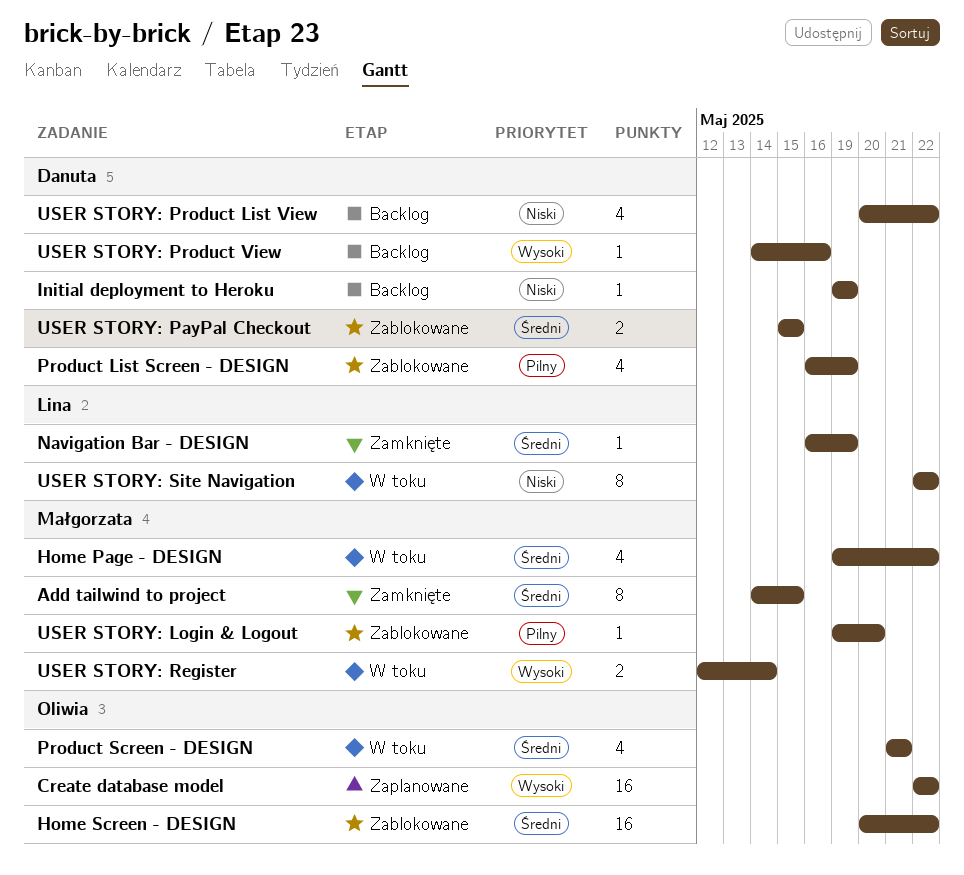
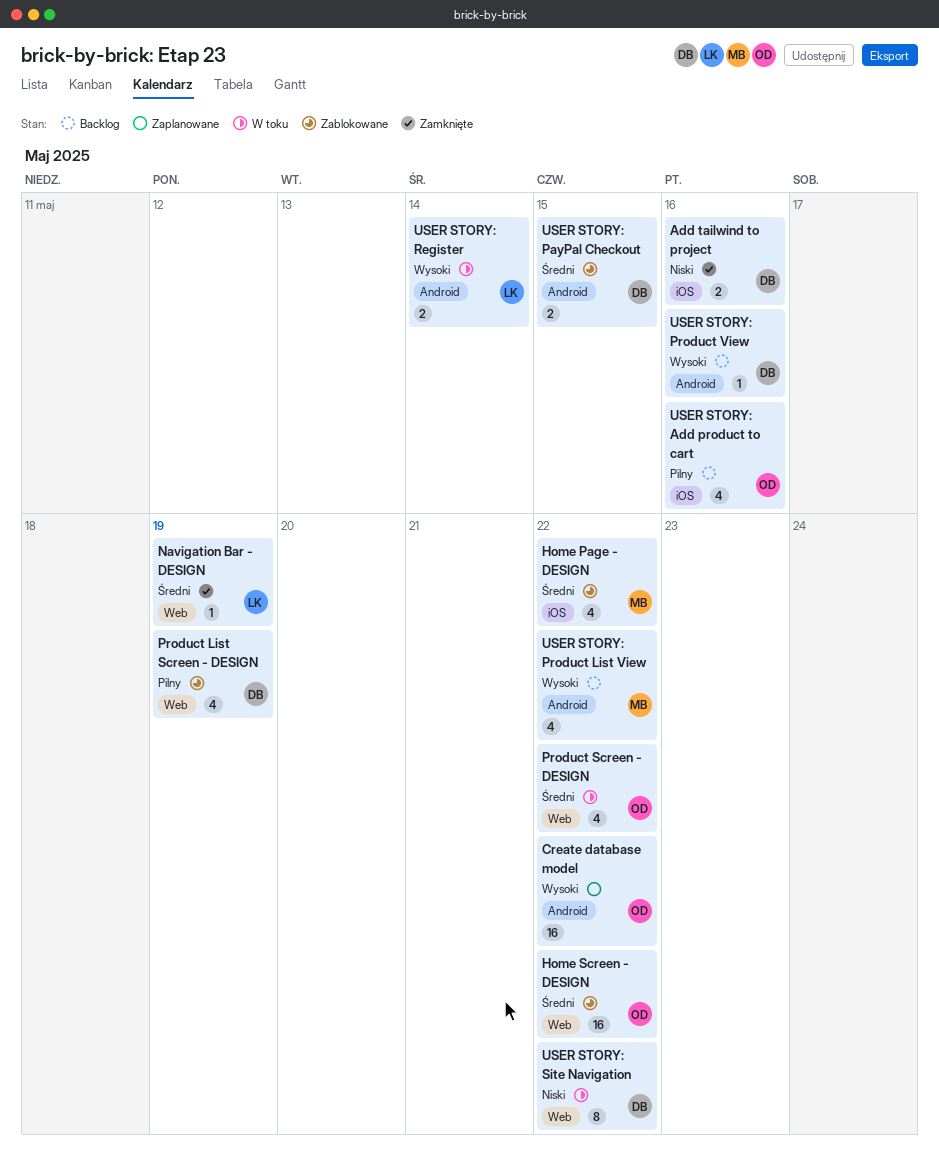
Add tailwind to project, owner: Małgorzata -> Danuta
Add tailwind to project, priority: Średni -> Niski
Add tailwind to project, estimate: 8 -> 2
Add tailwind to project, due: May 15 -> May 16
Home Page - DESIGN, status: W toku -> Zablokowane
Initial deployment to Heroku: present -> none
Product Screen - DESIGN, due: May 21 -> May 22
USER STORY: Add product to cart: none -> present
USER STORY: Login & Logout: present -> none
USER STORY: Product List View, owner: Danuta -> Małgorzata
USER STORY: Product List View, priority: Niski -> Wysoki
USER STORY: Register, owner: Małgorzata -> Lina
USER STORY: Site Navigation, owner: Lina -> Danuta

